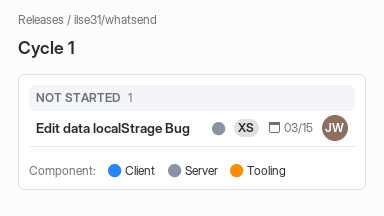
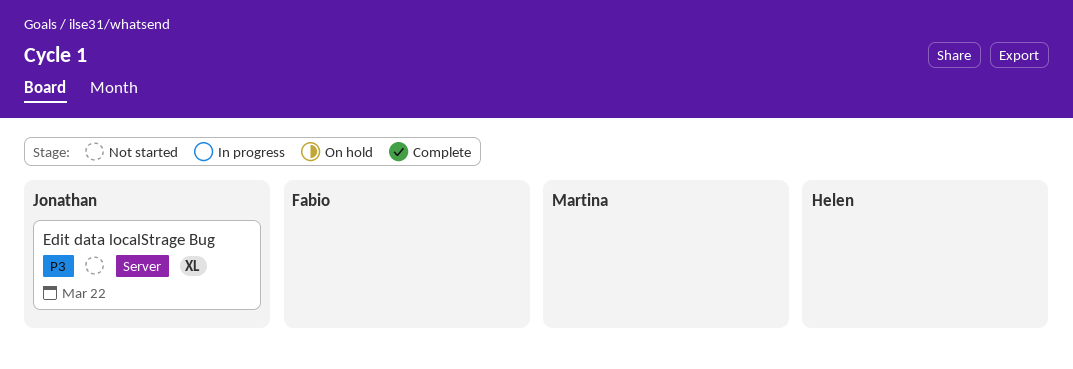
Edit data localStrage Bug, estimate: XS -> XL
Edit data localStrage Bug, due: Mar 15 -> Mar 22

